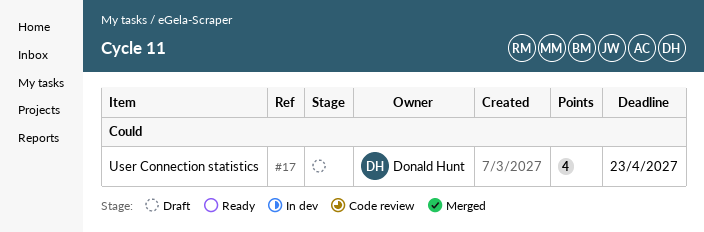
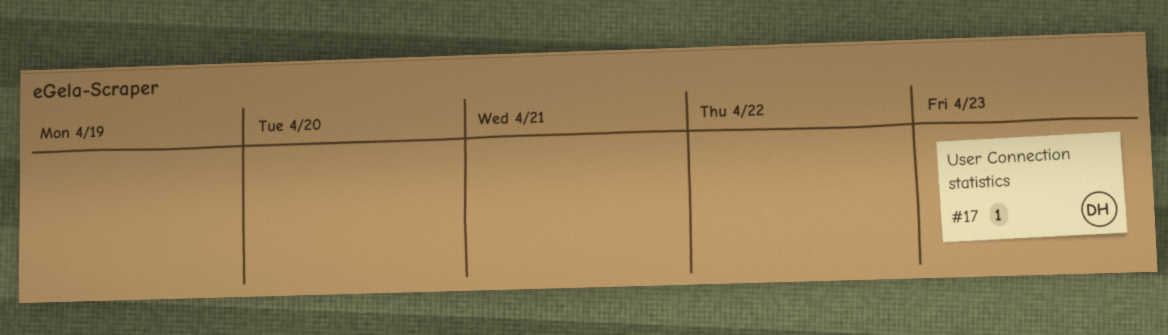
#17, estimate: 4 -> 1

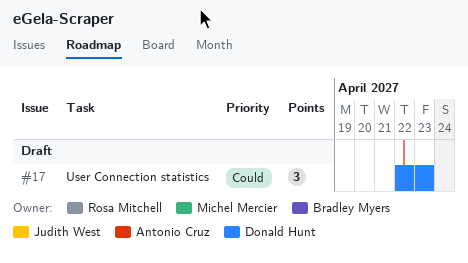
#17, estimate: 1 -> 3

